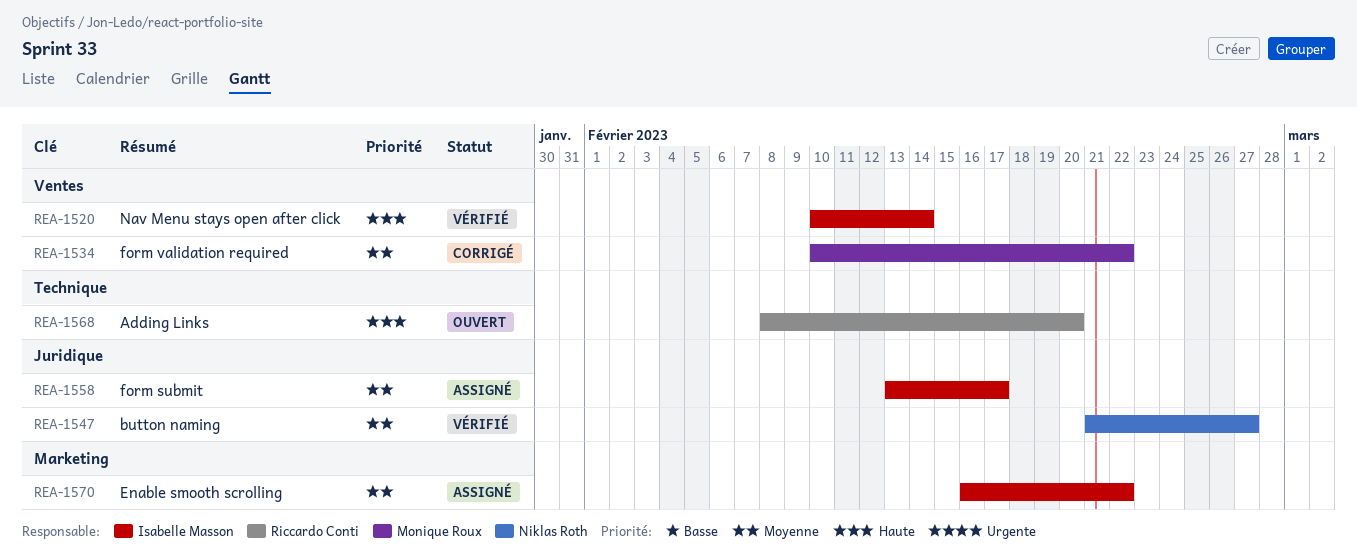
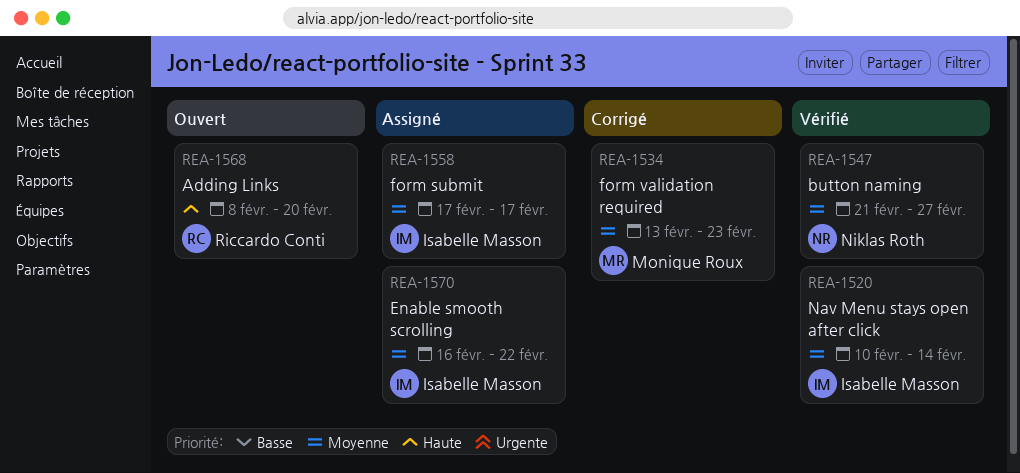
REA-1520, priority: Haute -> Moyenne
REA-1534, start: Feb 10 -> Feb 13
REA-1534, due: Feb 22 -> Feb 23
REA-1558, start: Feb 13 -> Feb 17

